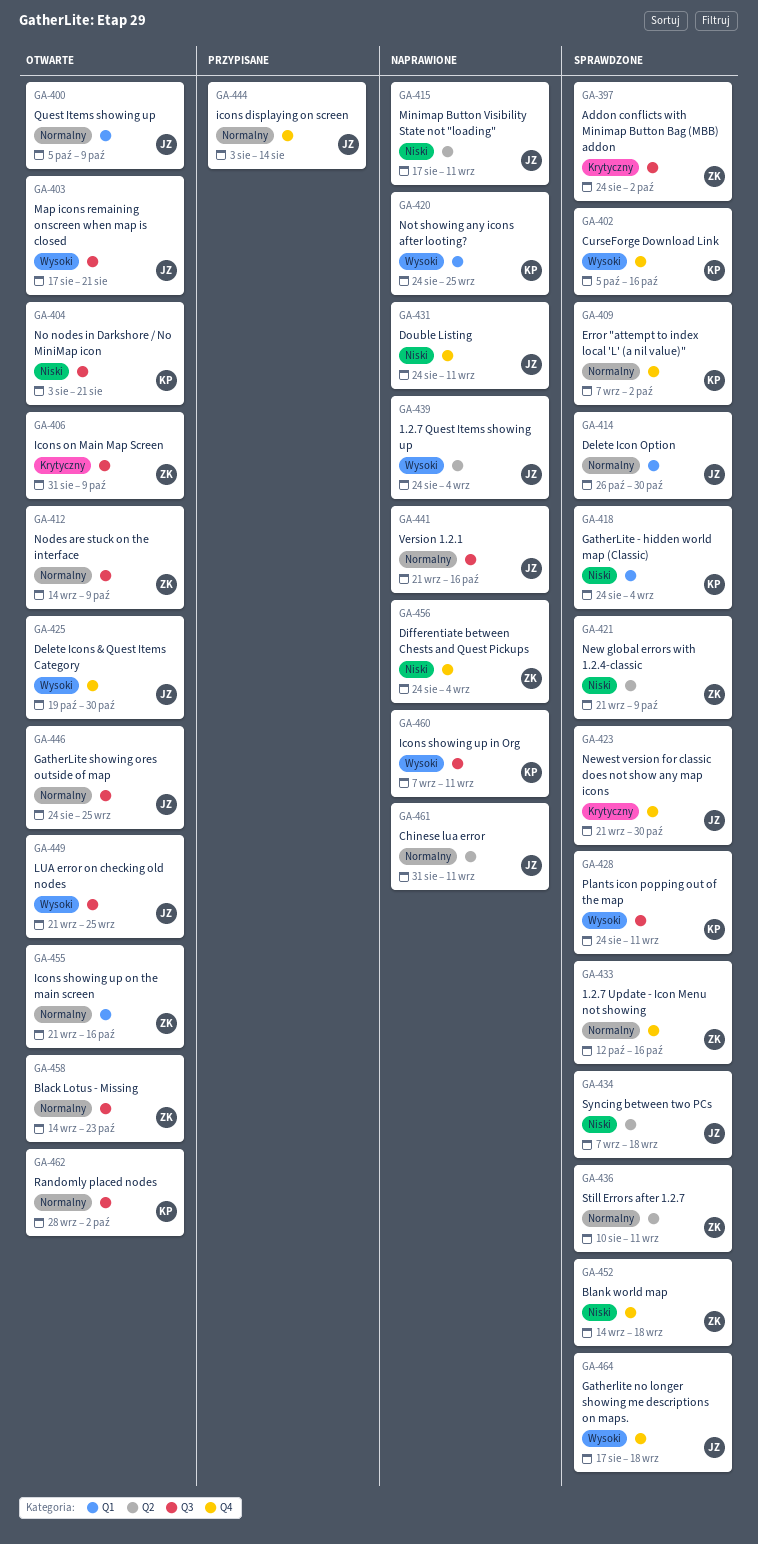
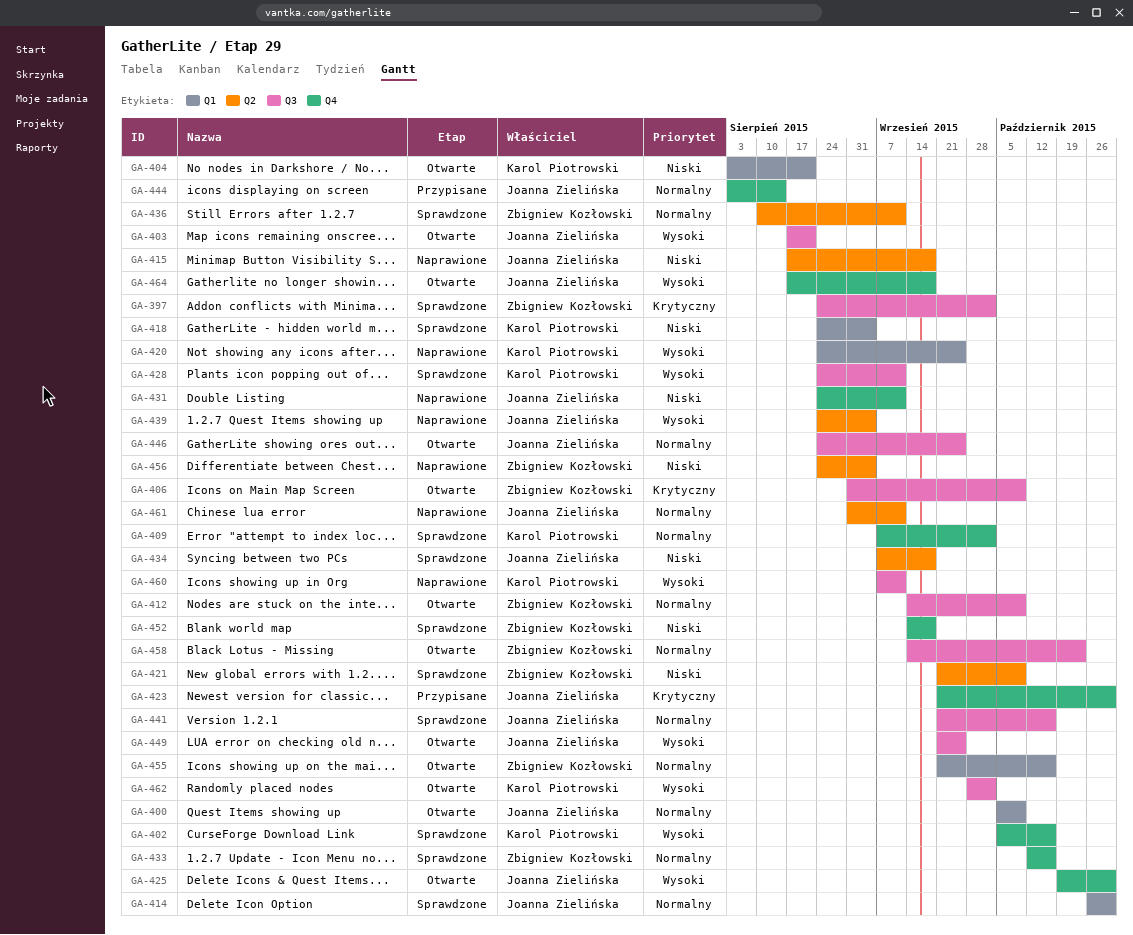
GA-404, label: Q3 -> Q1
GA-415, due: Sep 11 -> Sep 18
GA-423, status: Sprawdzone -> Przypisane
GA-441, status: Naprawione -> Sprawdzone
GA-456, label: Q4 -> Q2
GA-462, priority: Normalny -> Wysoki
GA-464, status: Sprawdzone -> Otwarte

